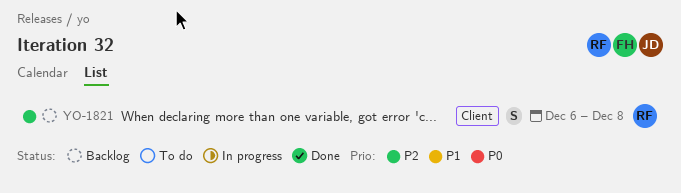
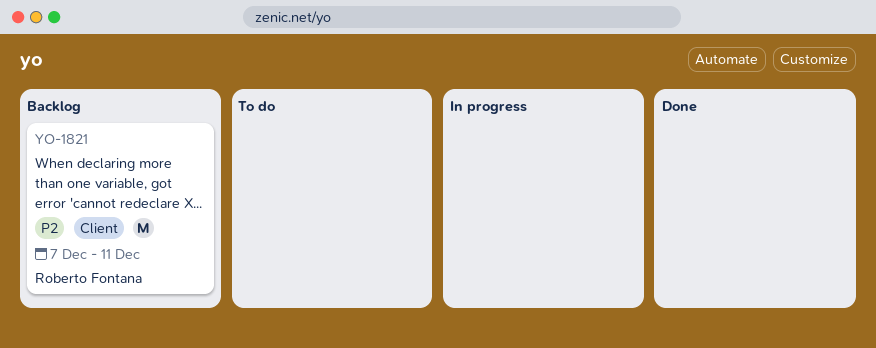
YO-1821, estimate: S -> M
YO-1821, start: Dec 6 -> Dec 7
YO-1821, due: Dec 8 -> Dec 11

